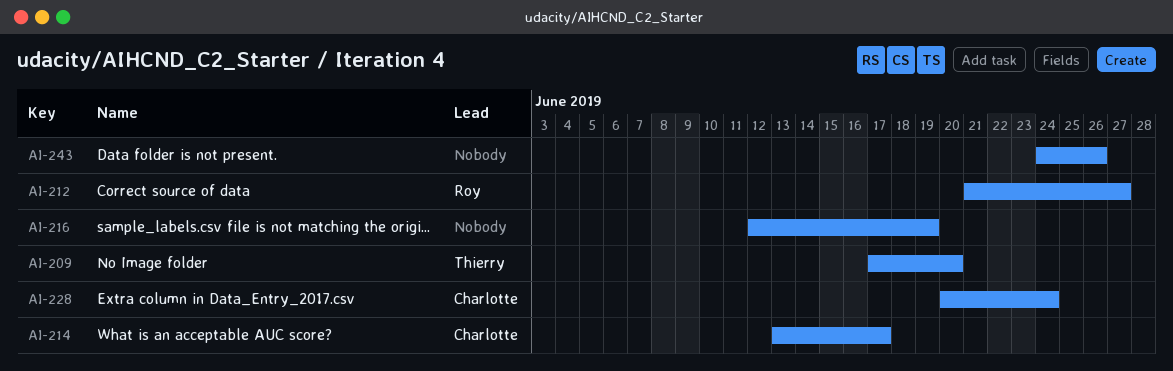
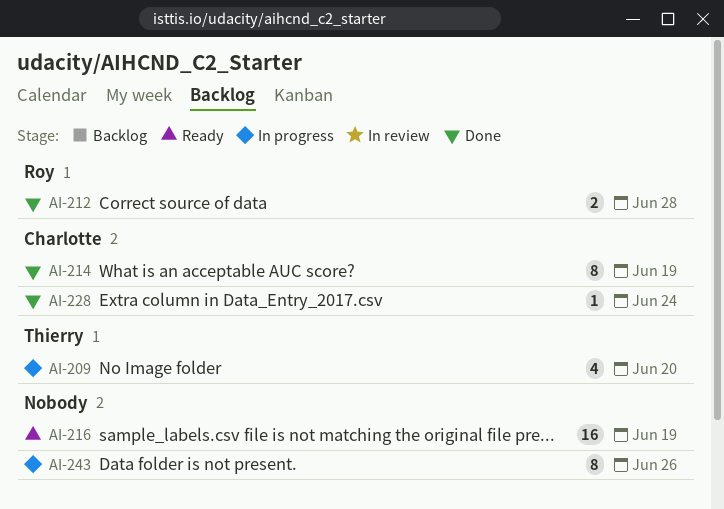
AI-212, due: Jun 27 -> Jun 28
AI-214, due: Jun 17 -> Jun 19

